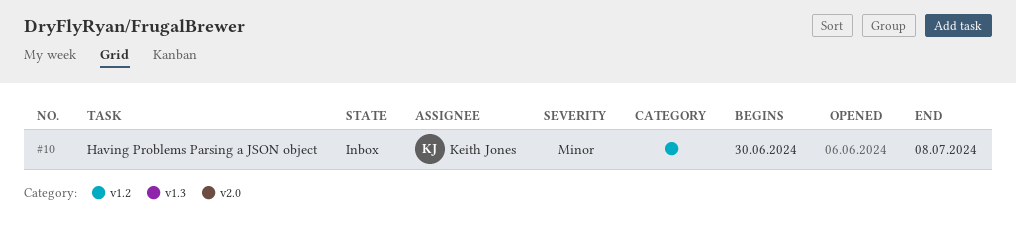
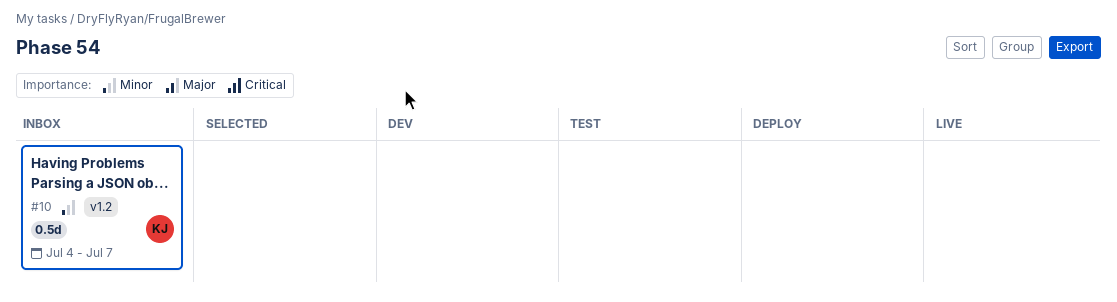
#10, start: Jun 30 -> Jul 4
#10, due: Jul 8 -> Jul 7

